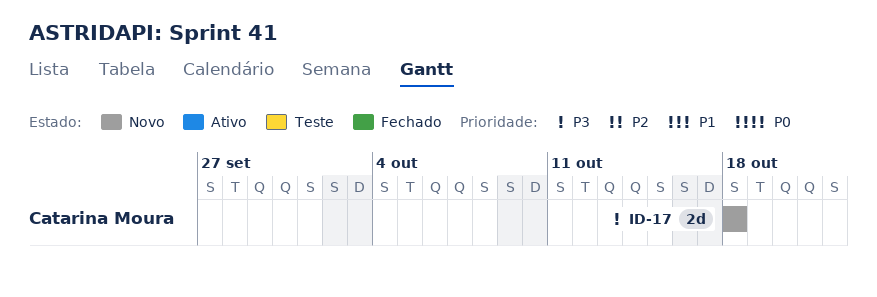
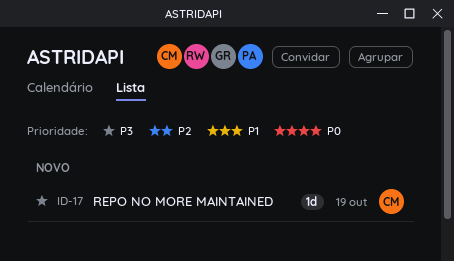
ID-17, estimate: 2d -> 1d
ID-17, due: Oct 18 -> Oct 19

